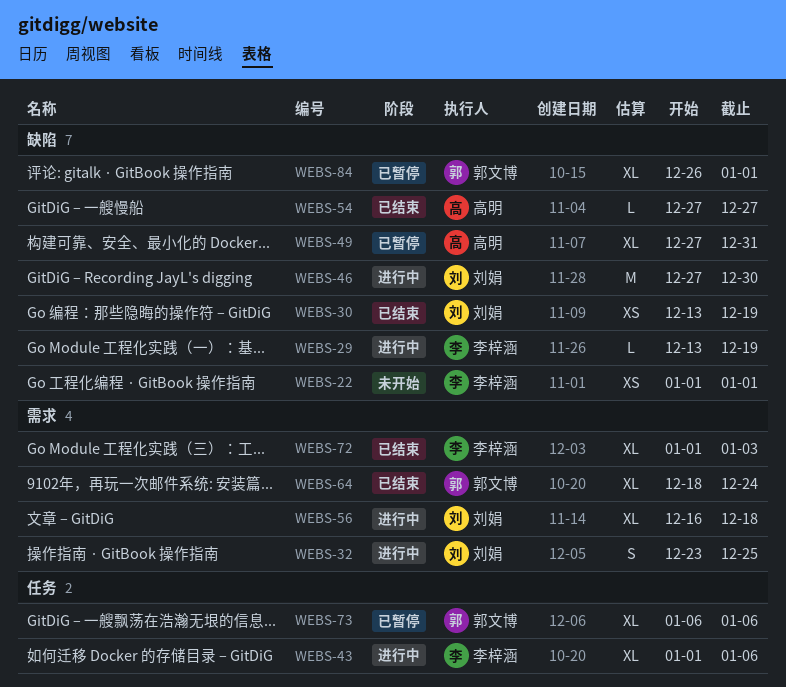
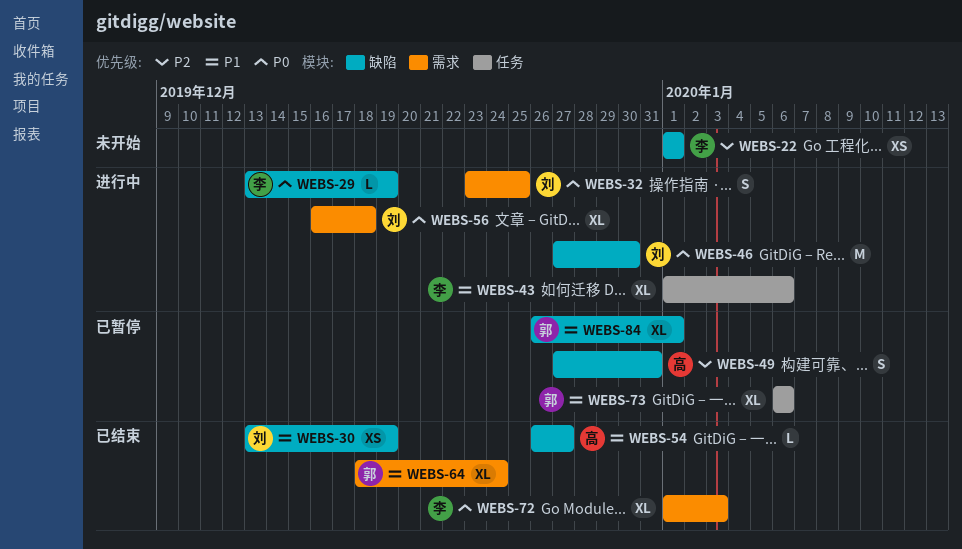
WEBS-49, estimate: XL -> S
WEBS-54, start: Dec 27 -> Dec 26

